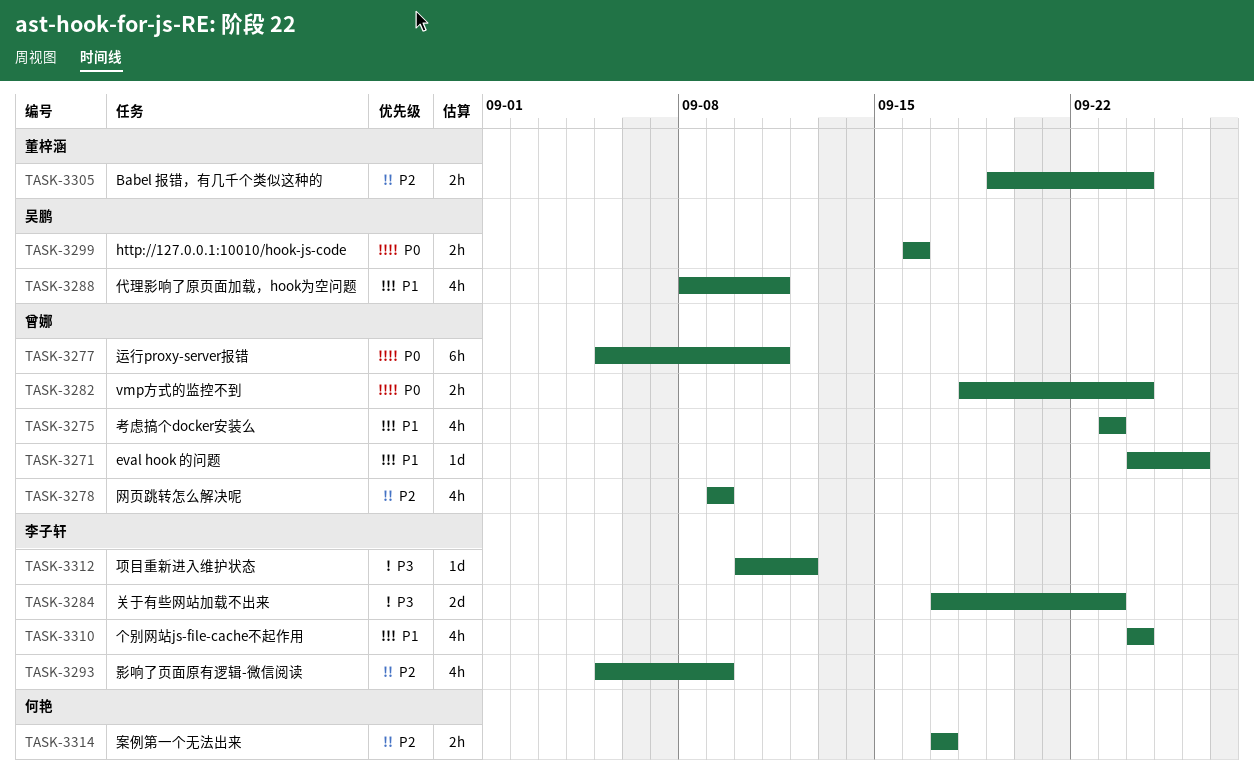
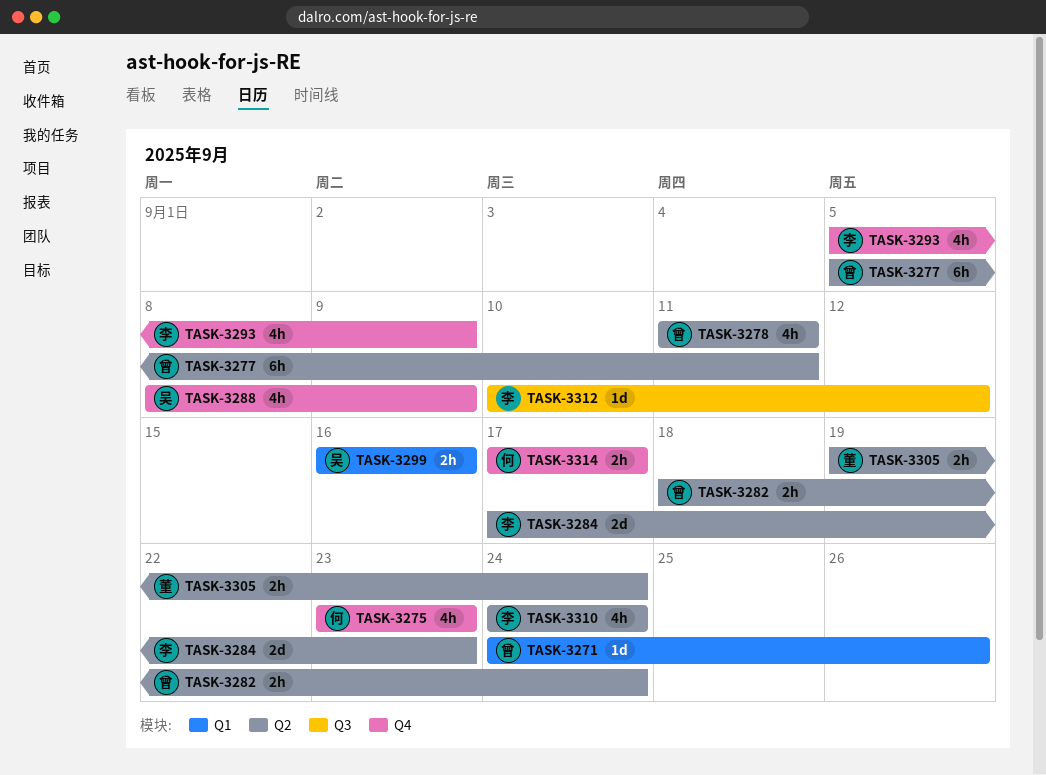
TASK-3275, owner: 曾娜 -> 何艳
TASK-3278, start: Sep 9 -> Sep 11
TASK-3278, due: Sep 9 -> Sep 11
TASK-3288, due: Sep 11 -> Sep 9

